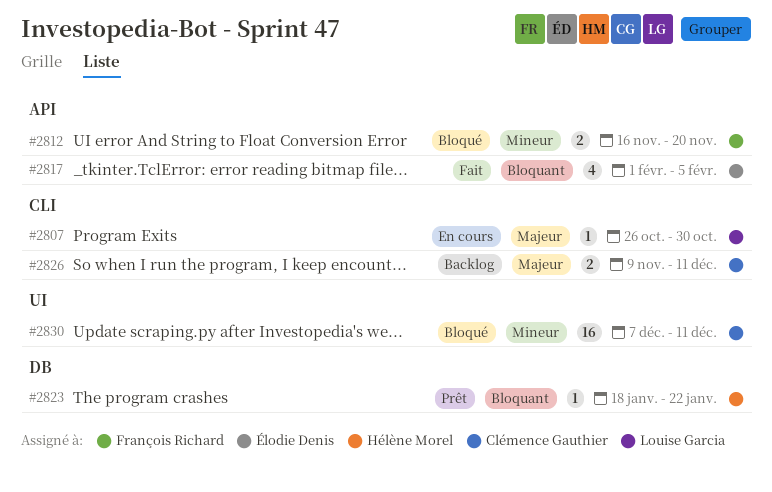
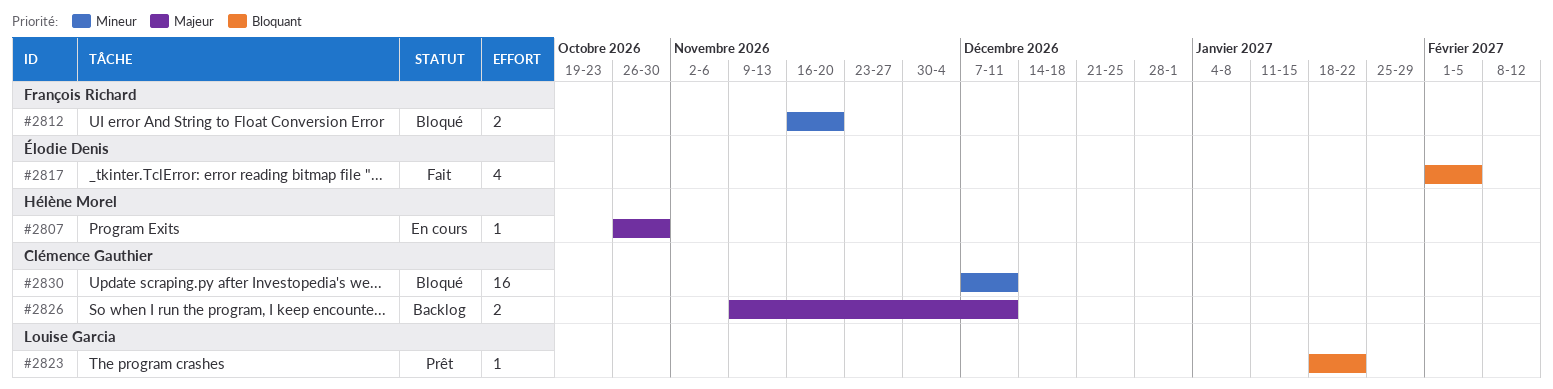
#2807, owner: Louise Garcia -> Hélène Morel
#2823, owner: Hélène Morel -> Louise Garcia

